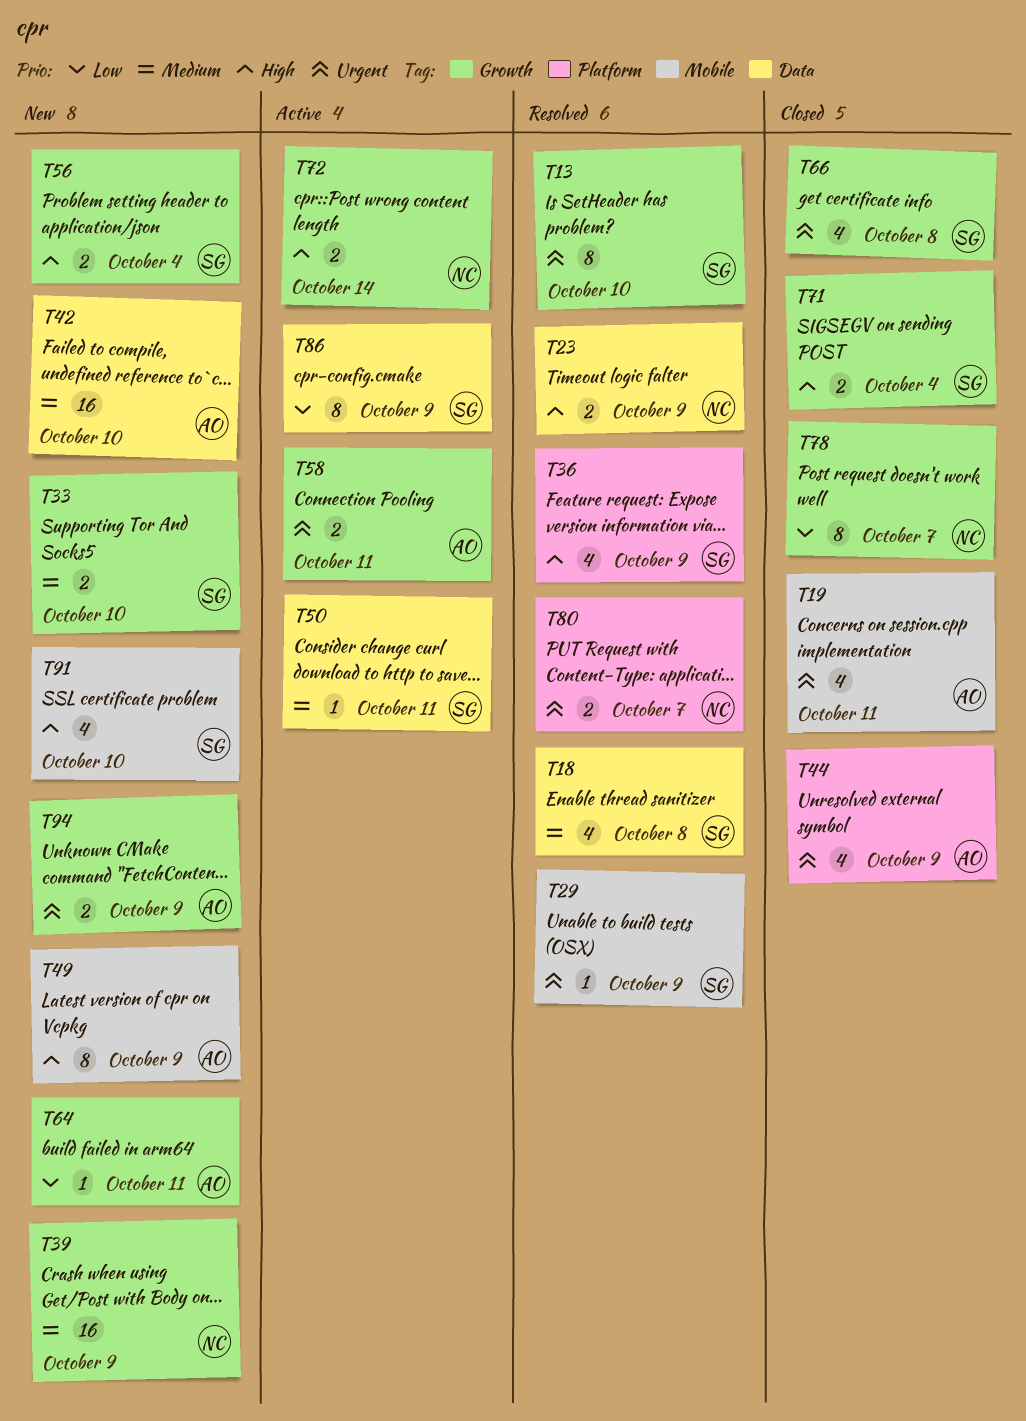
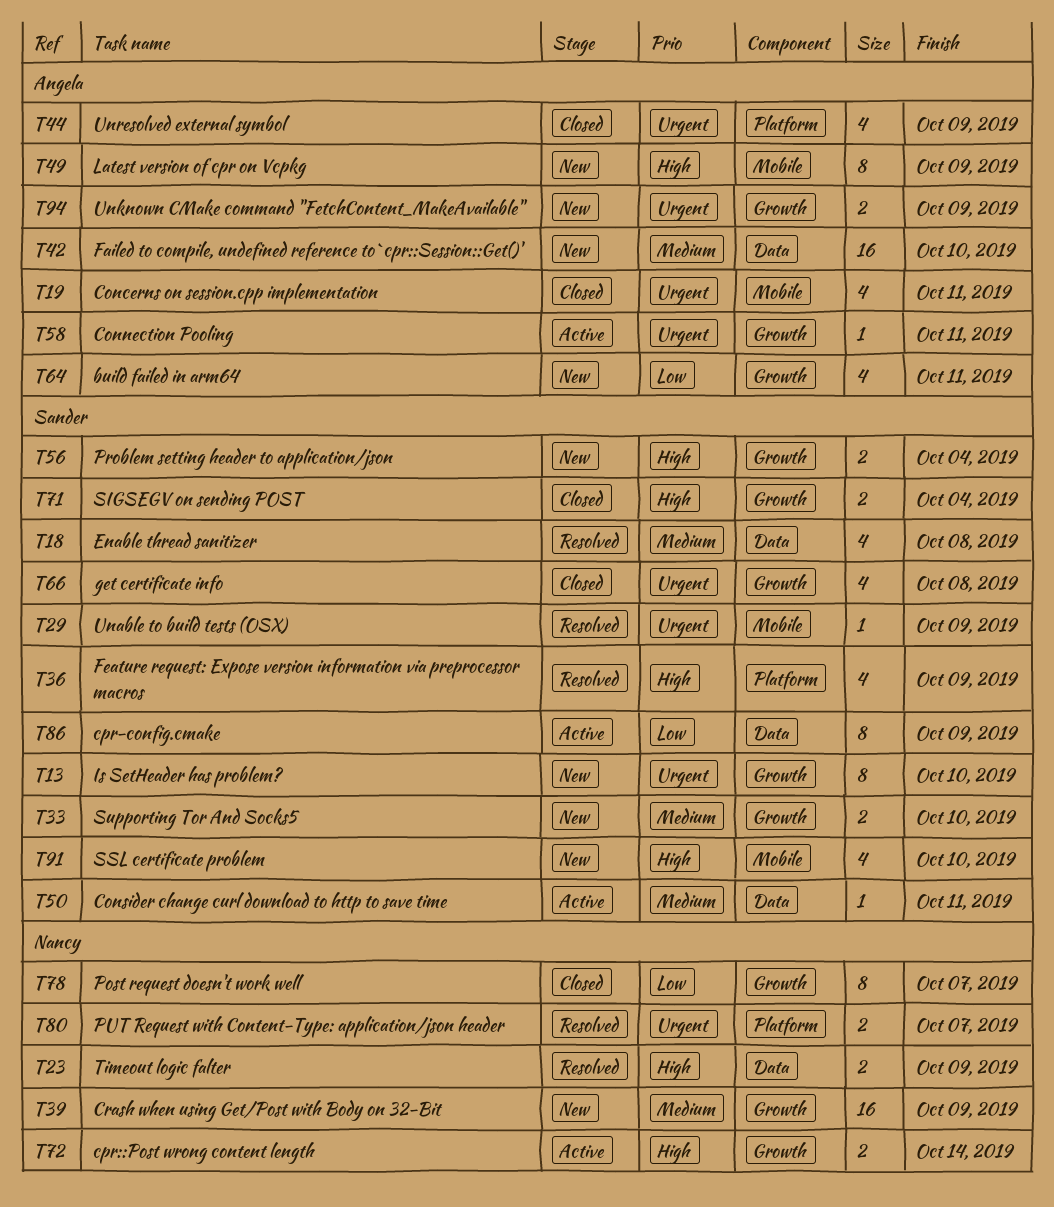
T13, status: Resolved -> New
T58, estimate: 2 -> 1
T64, estimate: 1 -> 4

